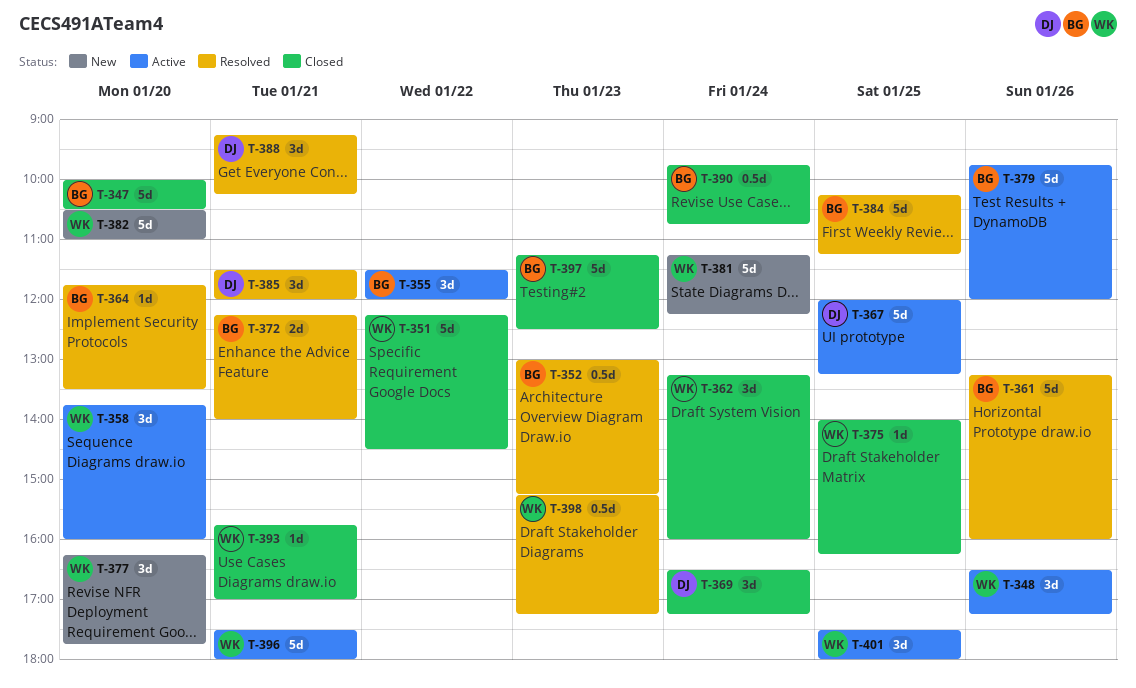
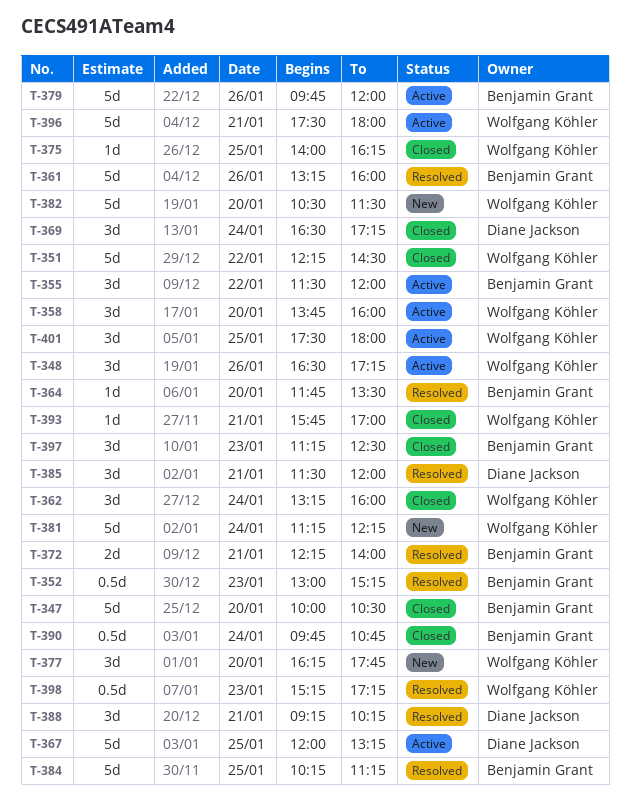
T-382, ends: 11:00 -> 11:30
T-397, estimate: 5d -> 3d

